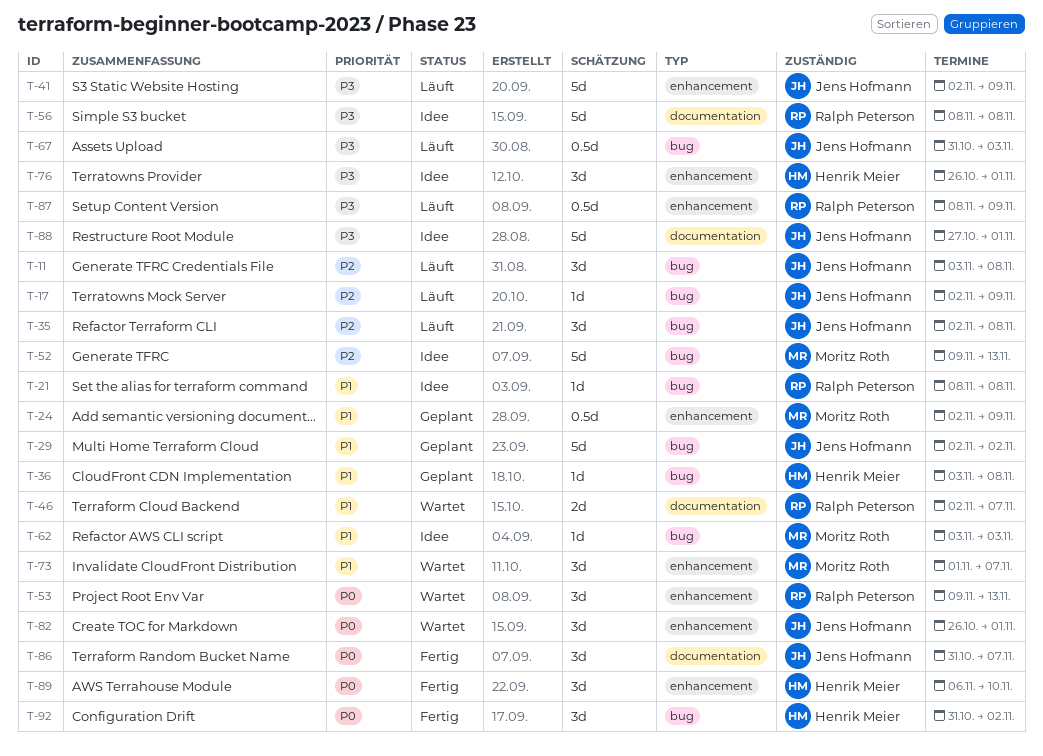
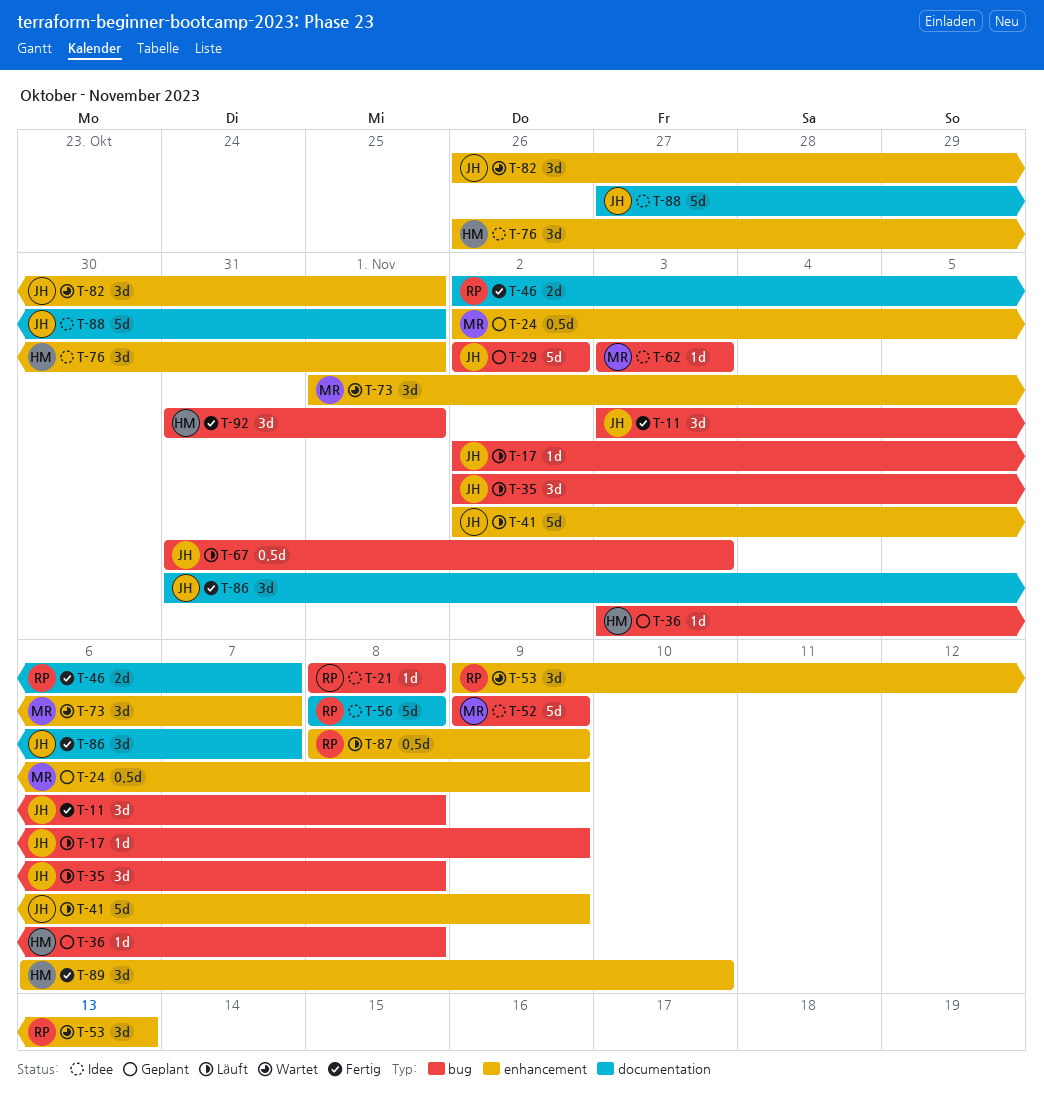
T-11, status: Läuft -> Fertig
T-46, status: Wartet -> Fertig
T-52, due: Nov 13 -> Nov 9
T-92, due: Nov 2 -> Nov 1

